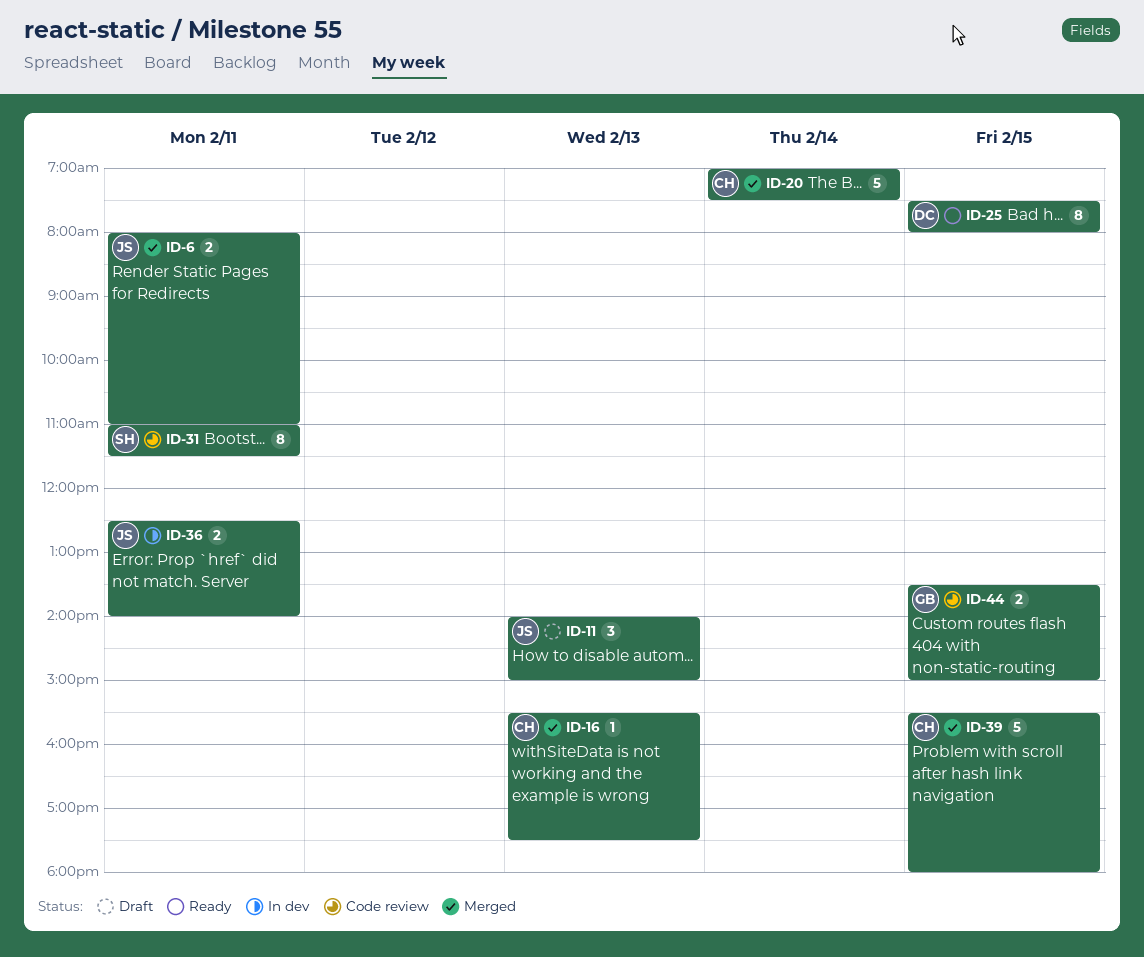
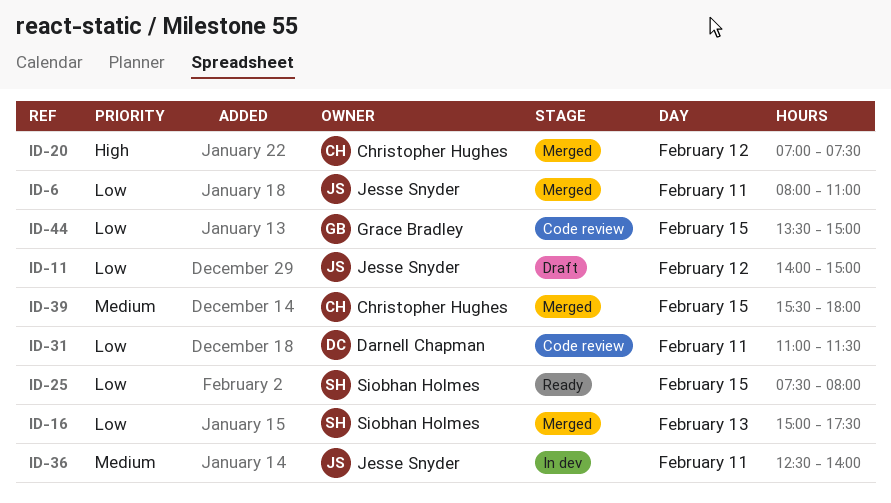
ID-11, day: Feb 13 -> Feb 12
ID-16, owner: Christopher Hughes -> Siobhan Holmes
ID-16, begins: 15:30 -> 15:00
ID-20, day: Feb 14 -> Feb 12
ID-25, owner: Darnell Chapman -> Siobhan Holmes
ID-31, owner: Siobhan Holmes -> Darnell Chapman

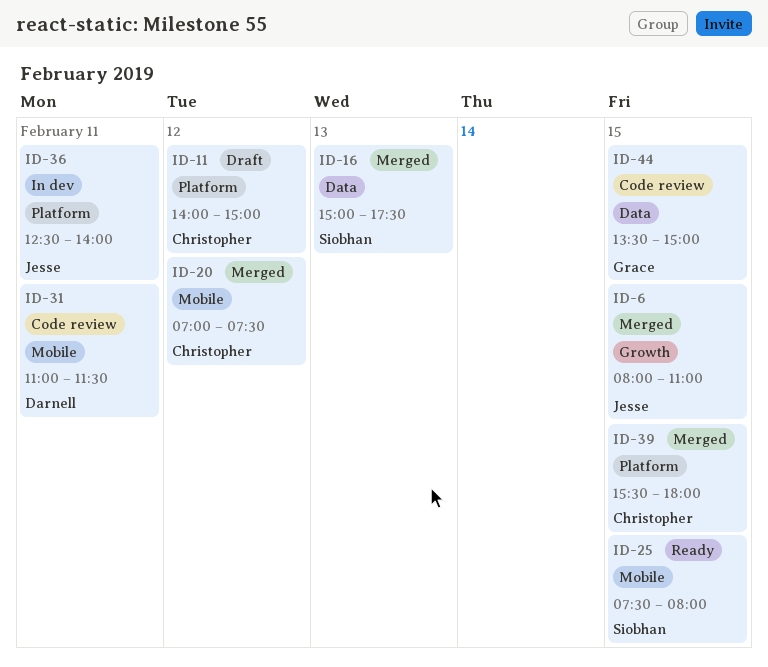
ID-6, day: Feb 11 -> Feb 15
ID-11, owner: Jesse Snyder -> Christopher Hughes

